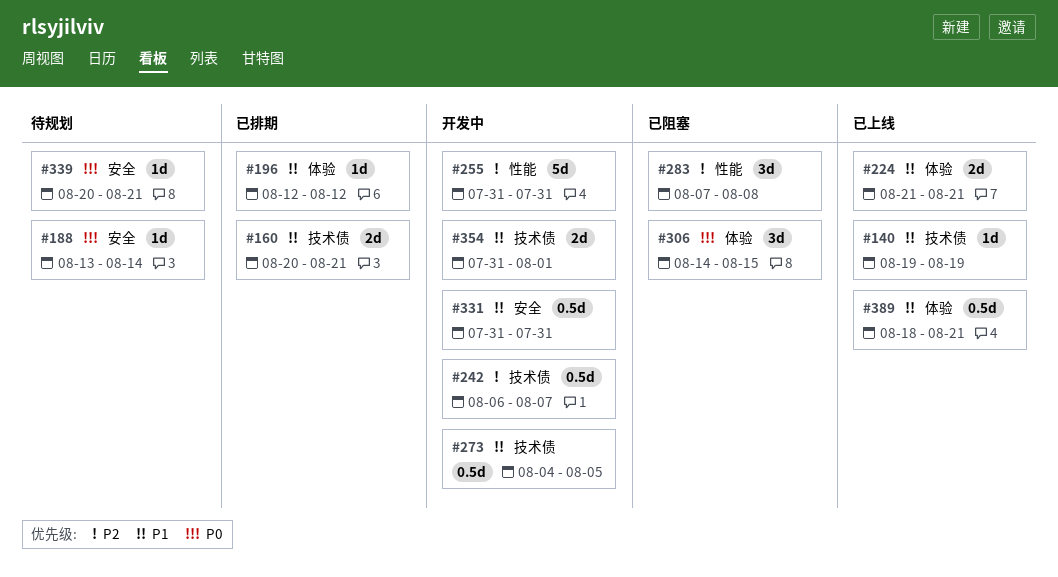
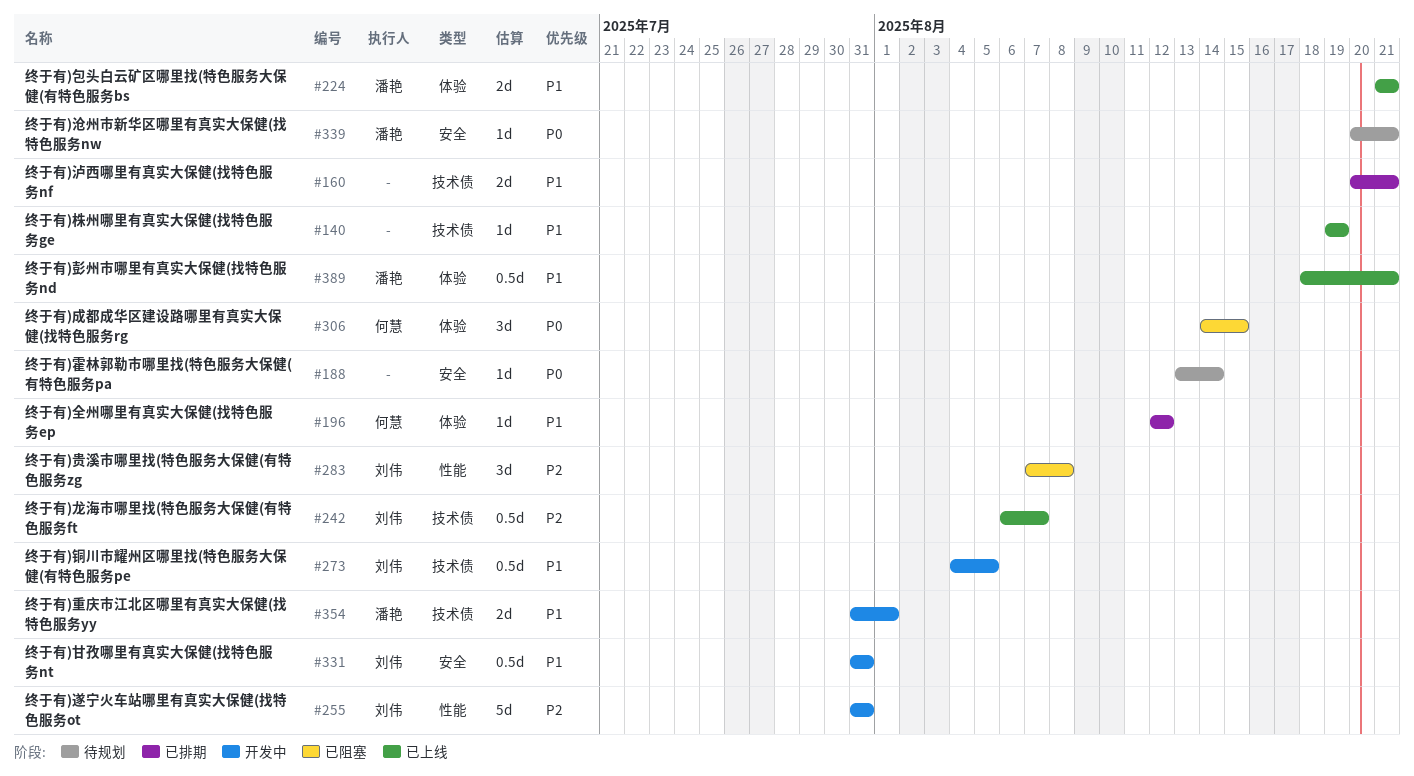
#242, status: 开发中 -> 已上线

